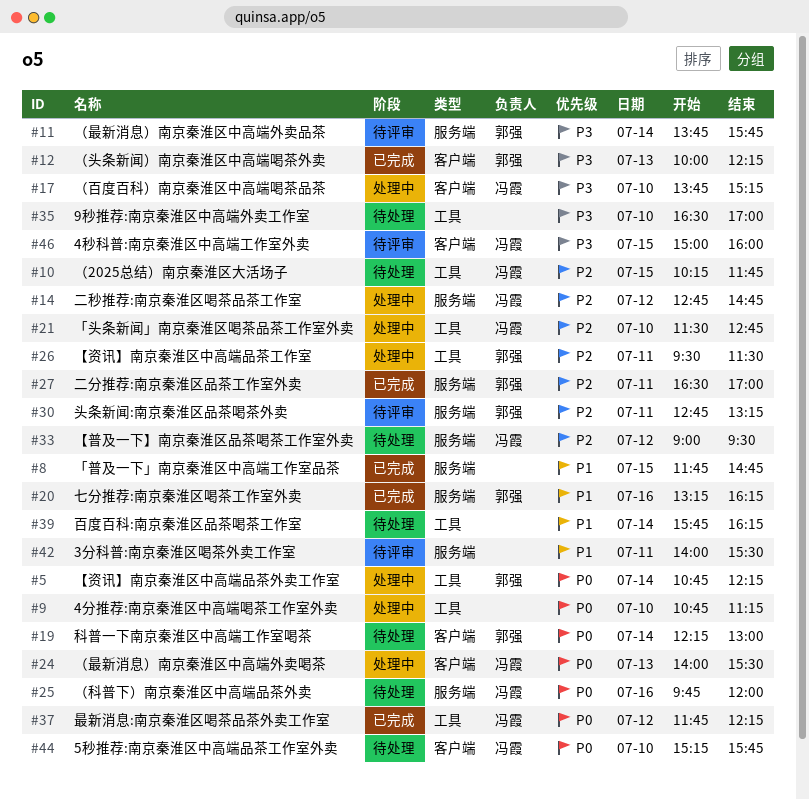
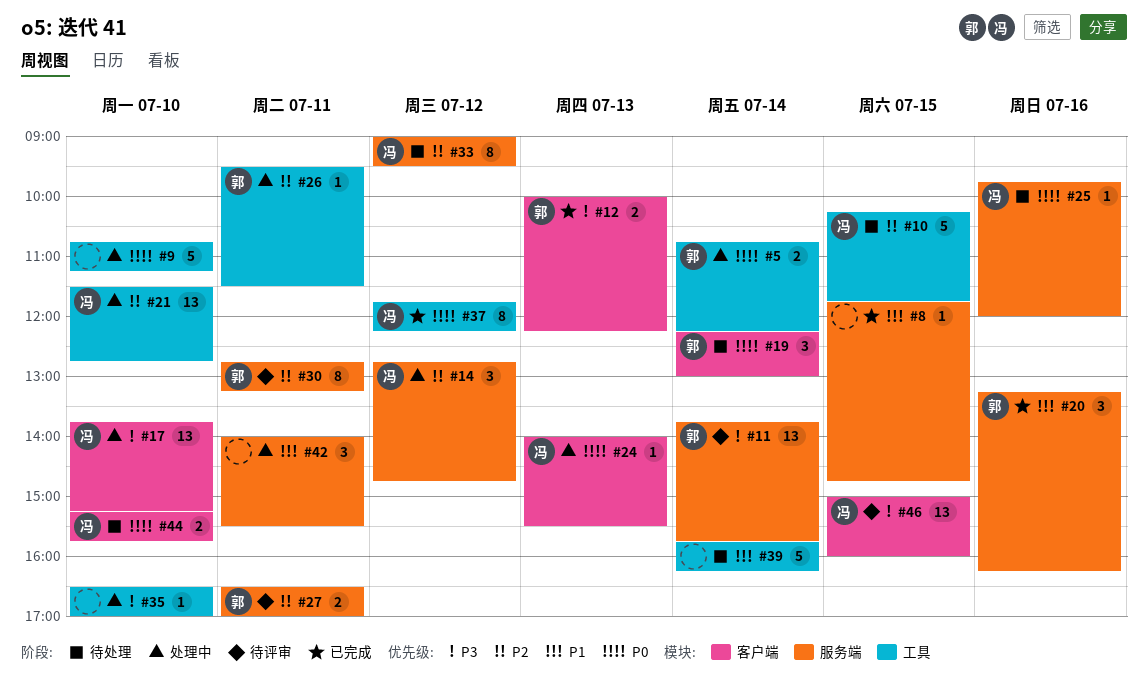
#27, status: 已完成 -> 待评审
#35, status: 待处理 -> 处理中
#42, status: 待评审 -> 处理中

